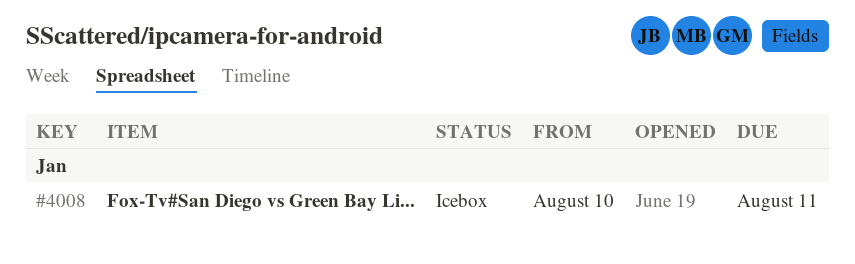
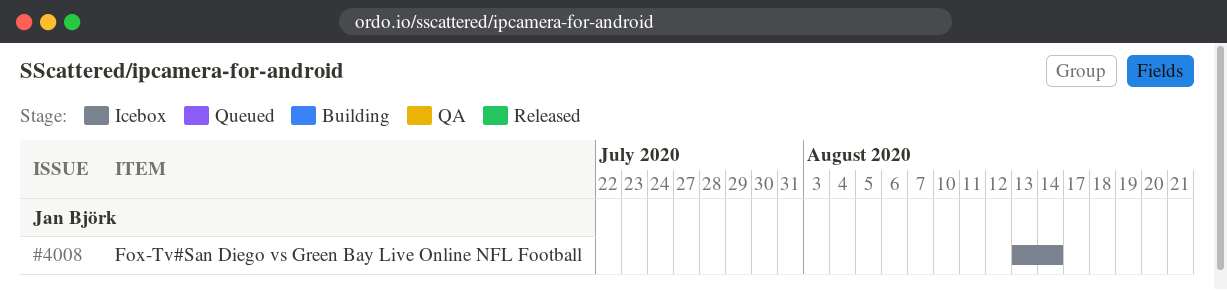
#4008, start: Aug 10 -> Aug 13
#4008, due: Aug 11 -> Aug 14

